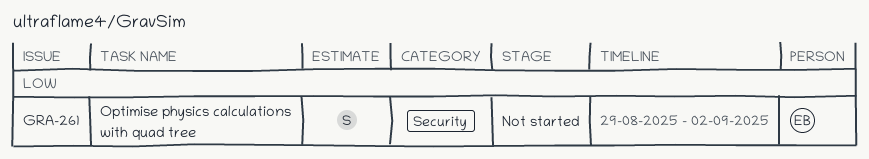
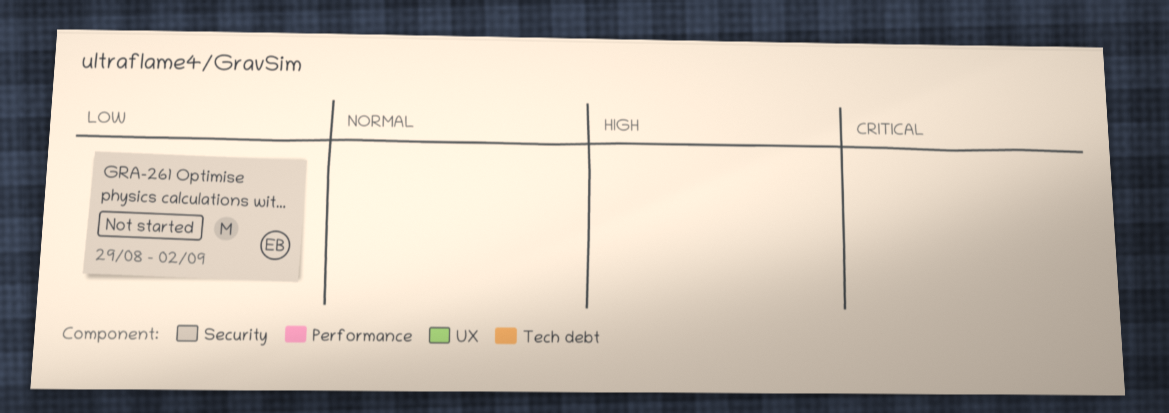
GRA-261, estimate: S -> M

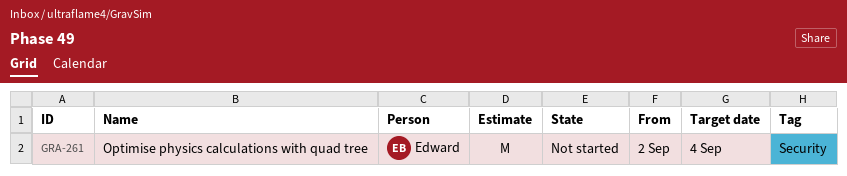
GRA-261, start: Aug 29 -> Sep 2
GRA-261, due: Sep 2 -> Sep 4

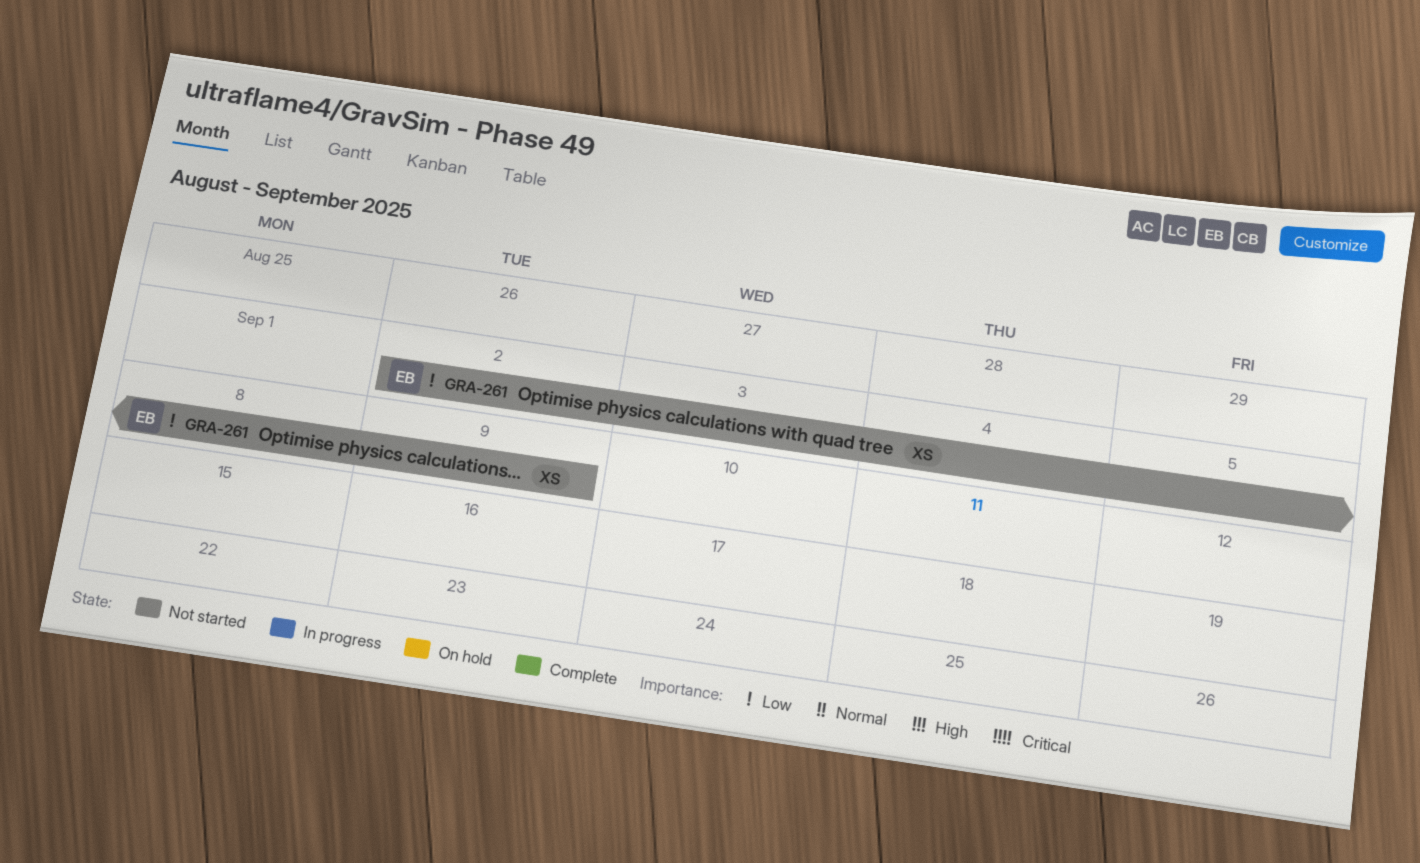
GRA-261, estimate: M -> XS
GRA-261, due: Sep 4 -> Sep 9

